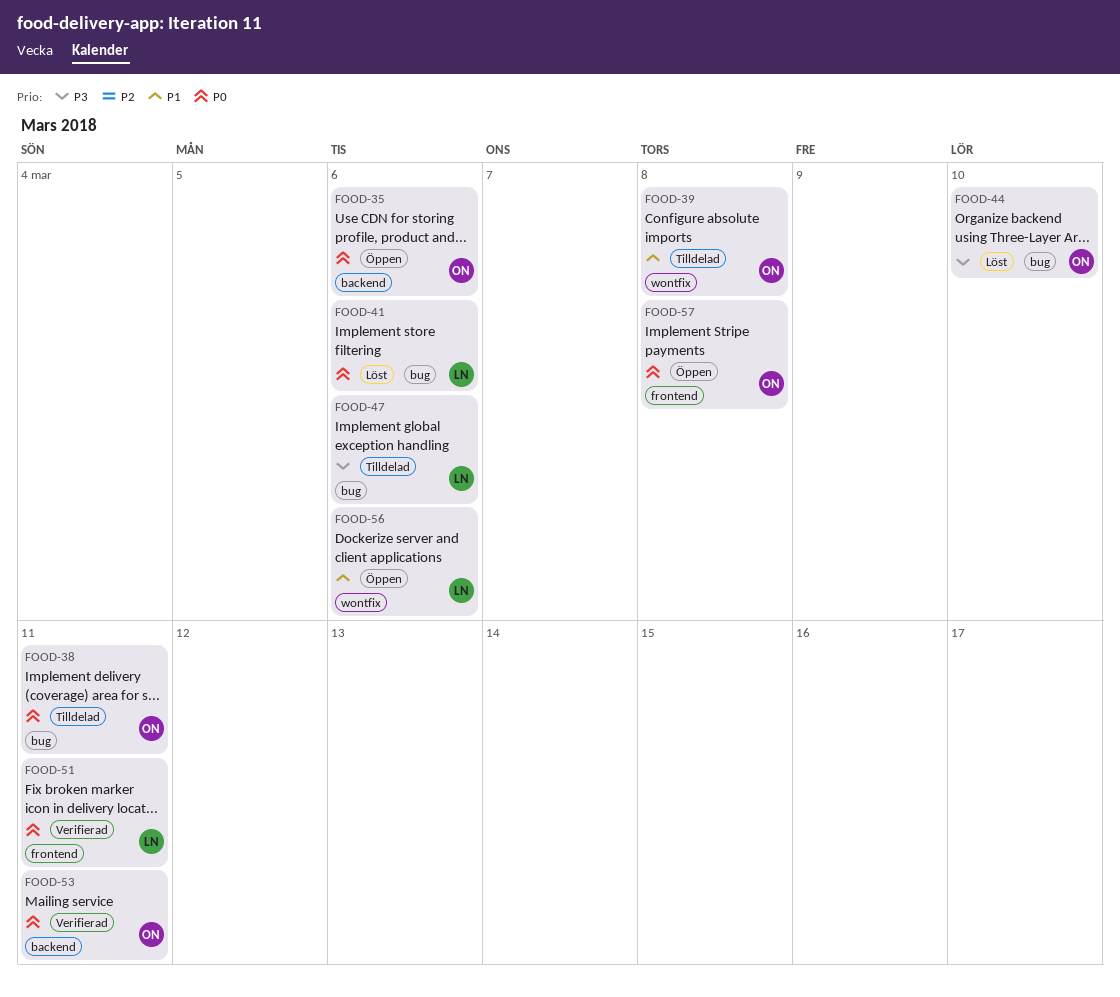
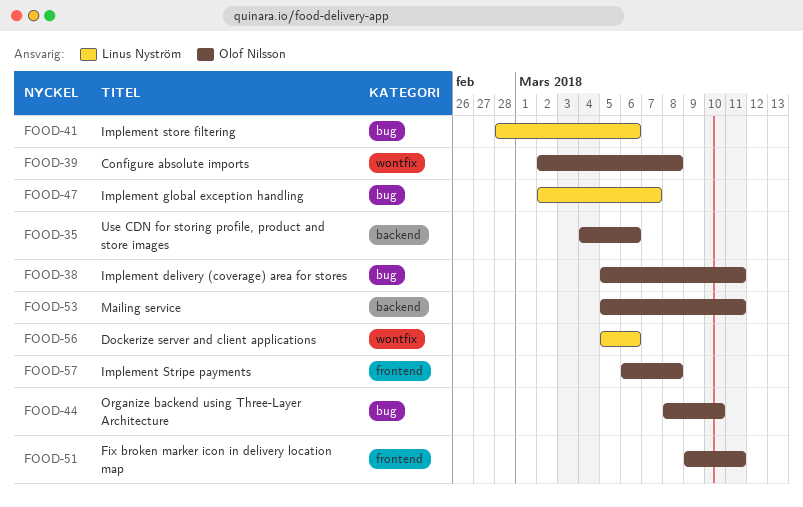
FOOD-47, due: Mar 6 -> Mar 7
FOOD-51, owner: Linus Nyström -> Olof Nilsson

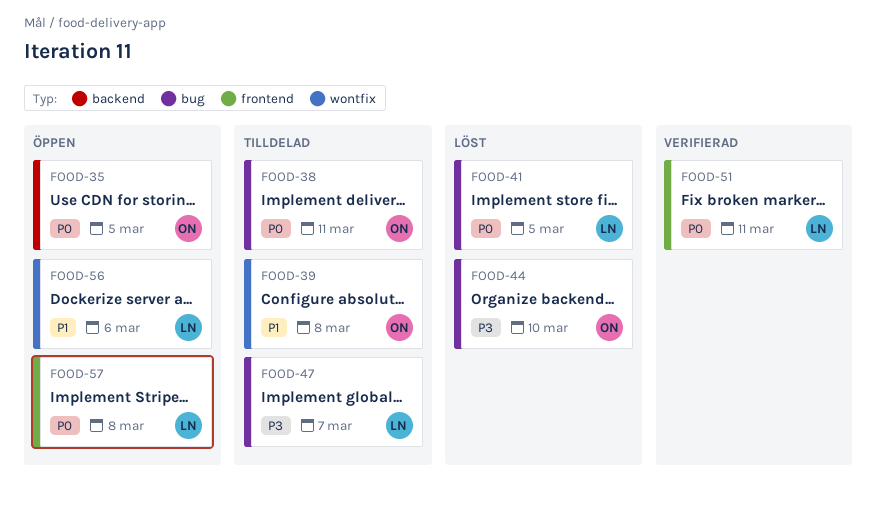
FOOD-35, due: Mar 6 -> Mar 5
FOOD-41, due: Mar 6 -> Mar 5
FOOD-51, owner: Olof Nilsson -> Linus Nyström
FOOD-53: present -> none
FOOD-57, owner: Olof Nilsson -> Linus Nyström

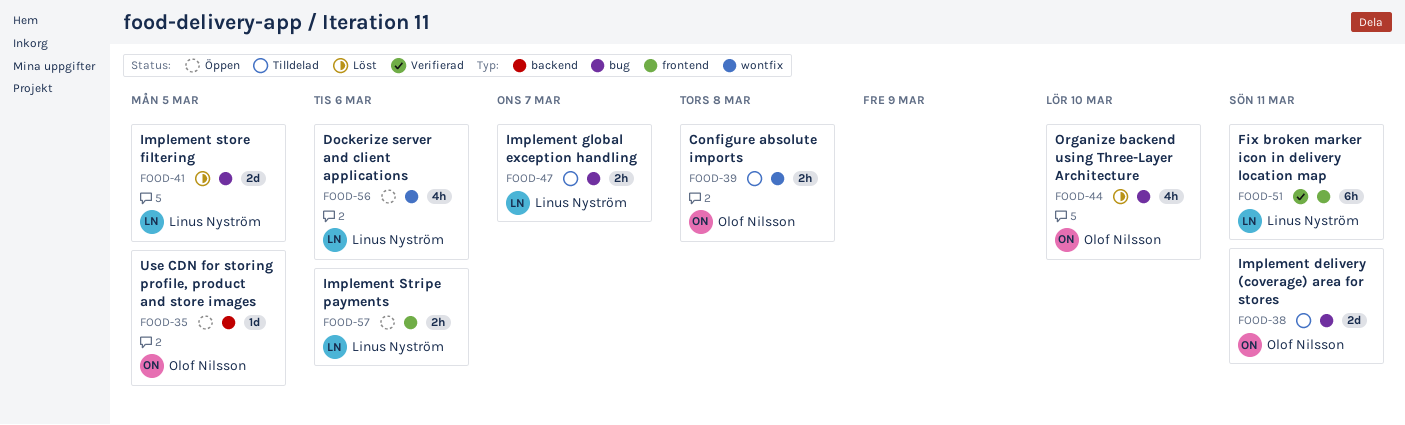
FOOD-57, due: Mar 8 -> Mar 6

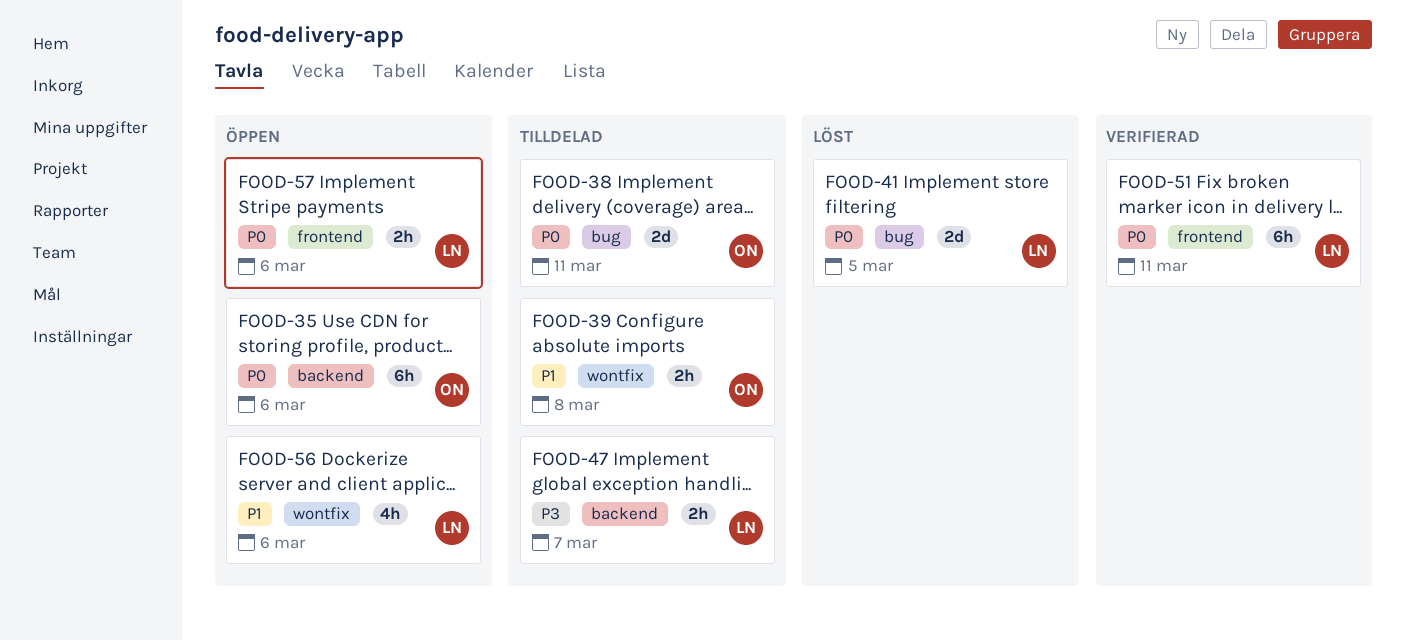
FOOD-35, estimate: 1d -> 6h
FOOD-35, due: Mar 5 -> Mar 6
FOOD-44: present -> none
FOOD-47, label: bug -> backend

